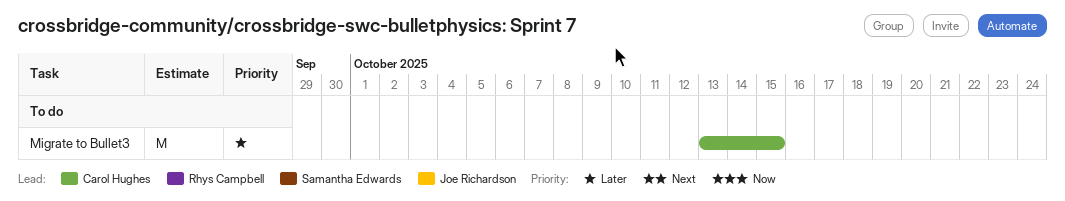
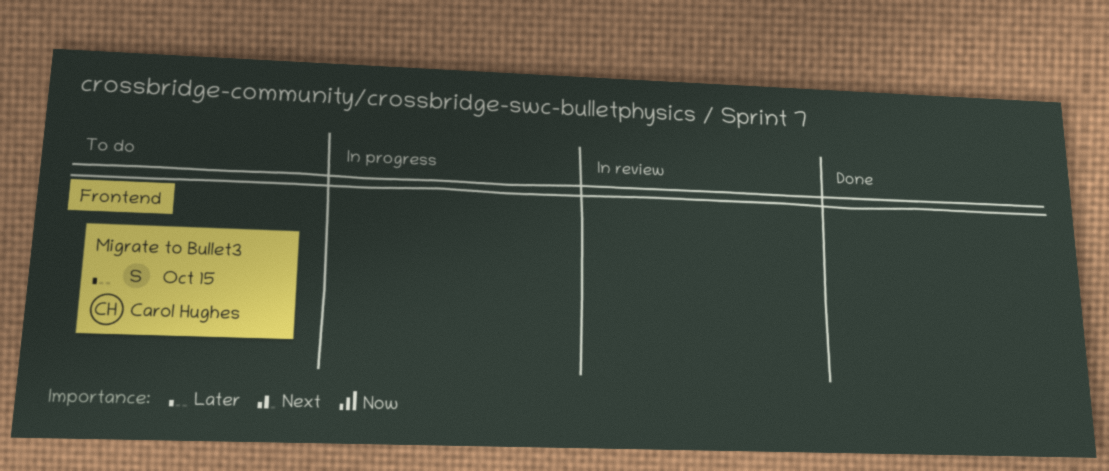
Migrate to Bullet3, estimate: M -> S

